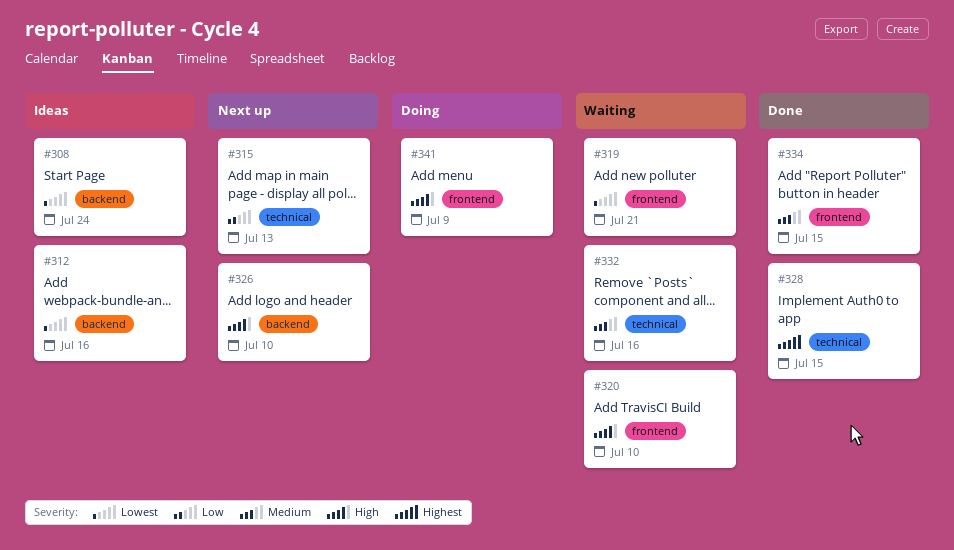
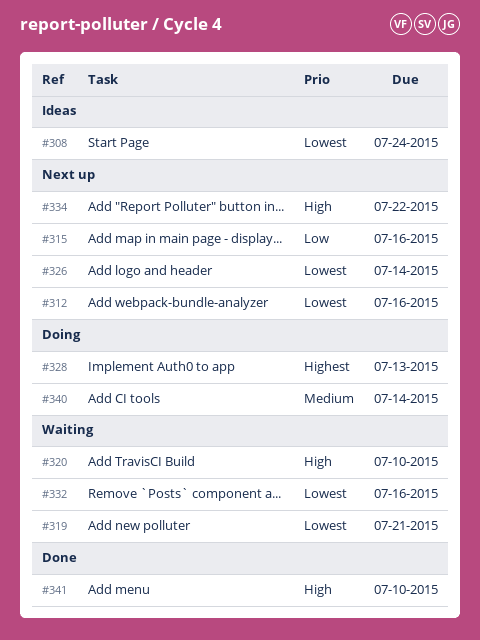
#312, status: Ideas -> Next up
#315, due: Jul 13 -> Jul 16
#326, priority: High -> Lowest
#326, due: Jul 10 -> Jul 14
#328, status: Done -> Doing
#328, due: Jul 15 -> Jul 13
#332, priority: Medium -> Lowest
#334, status: Done -> Next up
#334, priority: Medium -> High
#334, due: Jul 15 -> Jul 22
#340: none -> present
#341, status: Doing -> Done
#341, due: Jul 9 -> Jul 10

